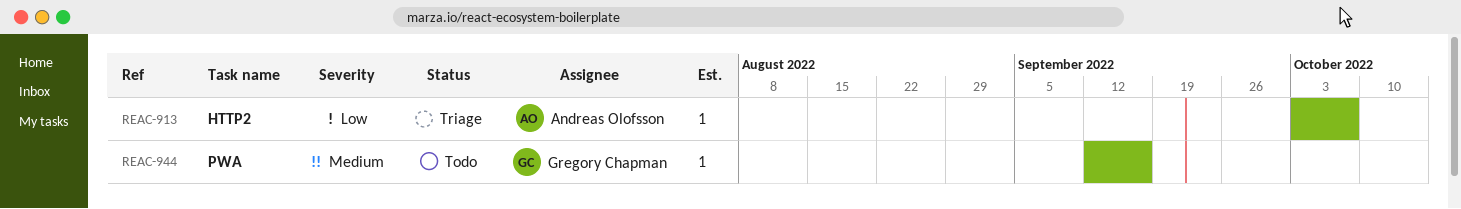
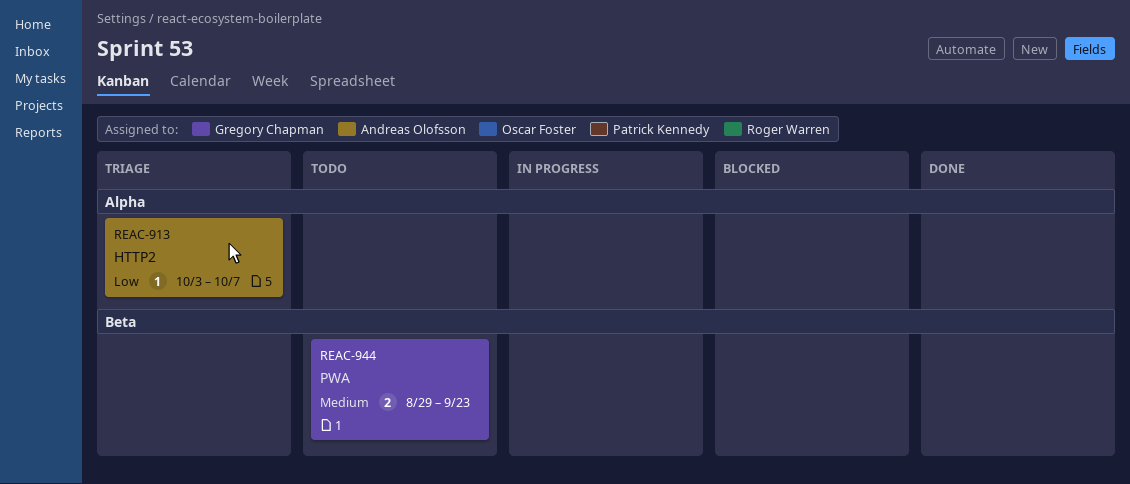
REAC-944, estimate: 1 -> 2
REAC-944, start: Sep 12 -> Aug 29
REAC-944, due: Sep 16 -> Sep 23

